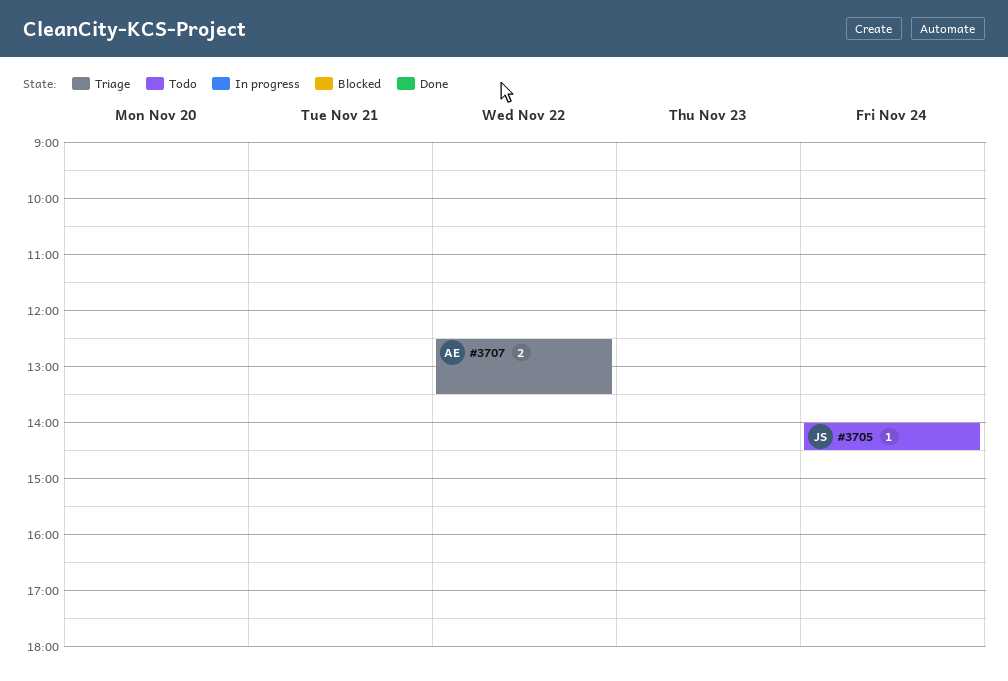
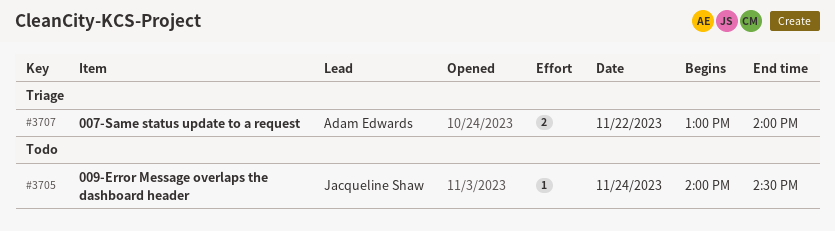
#3707, begins: 12:30 -> 13:00
#3707, ends: 13:30 -> 14:00

